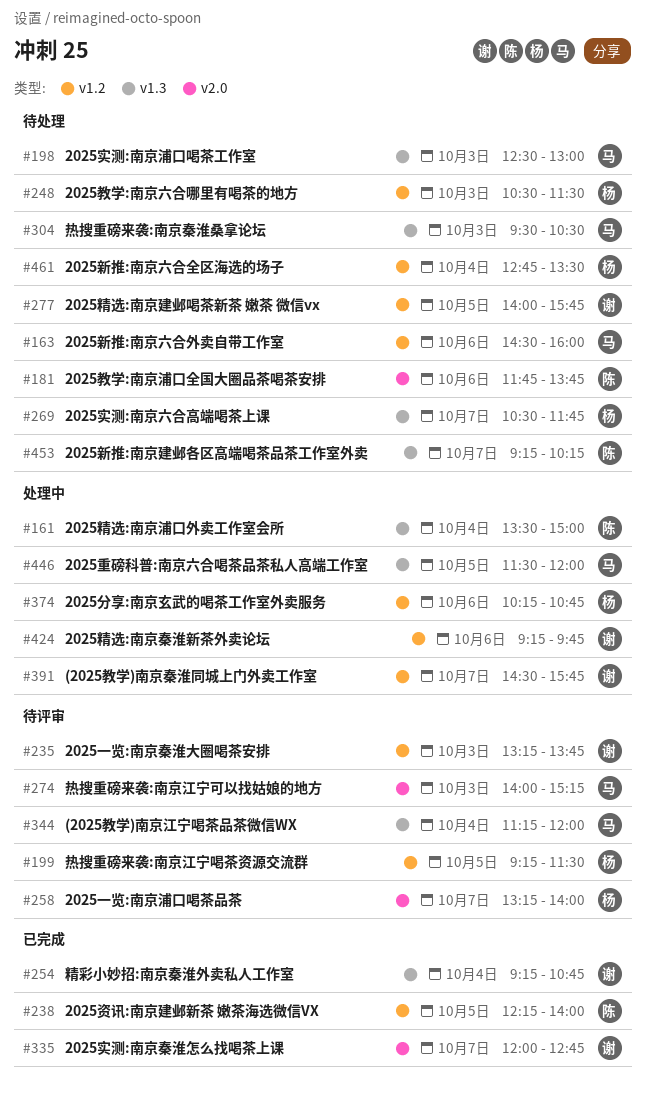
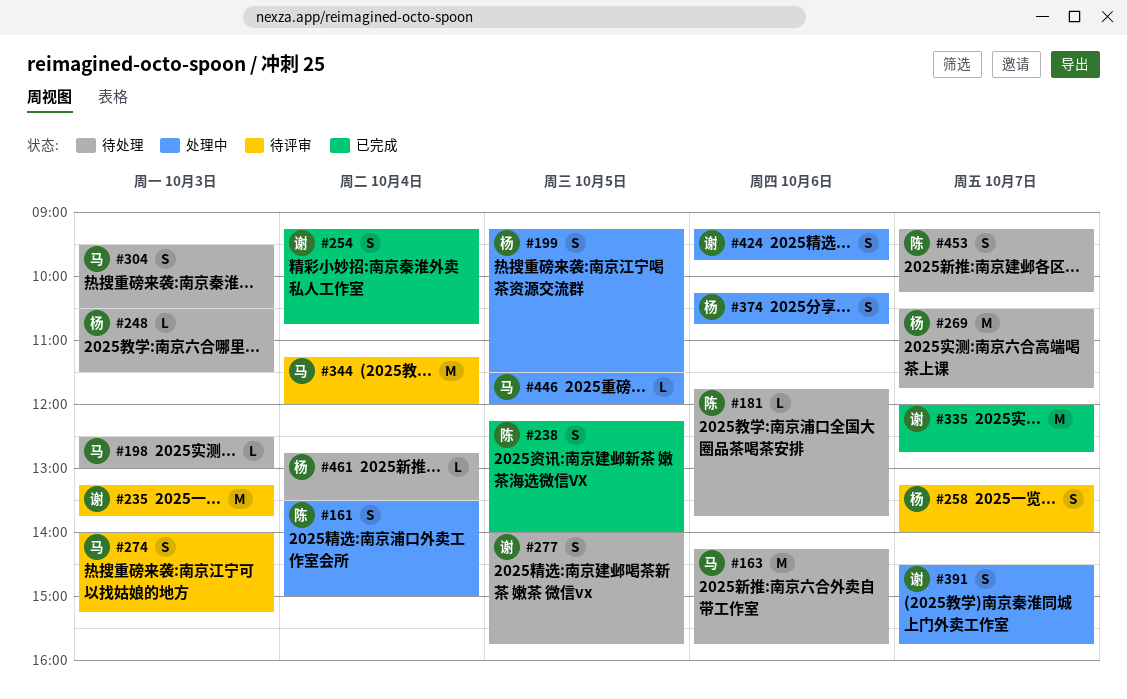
#163, begins: 14:30 -> 14:15
#163, ends: 16:00 -> 15:45
#199, status: 待评审 -> 处理中

